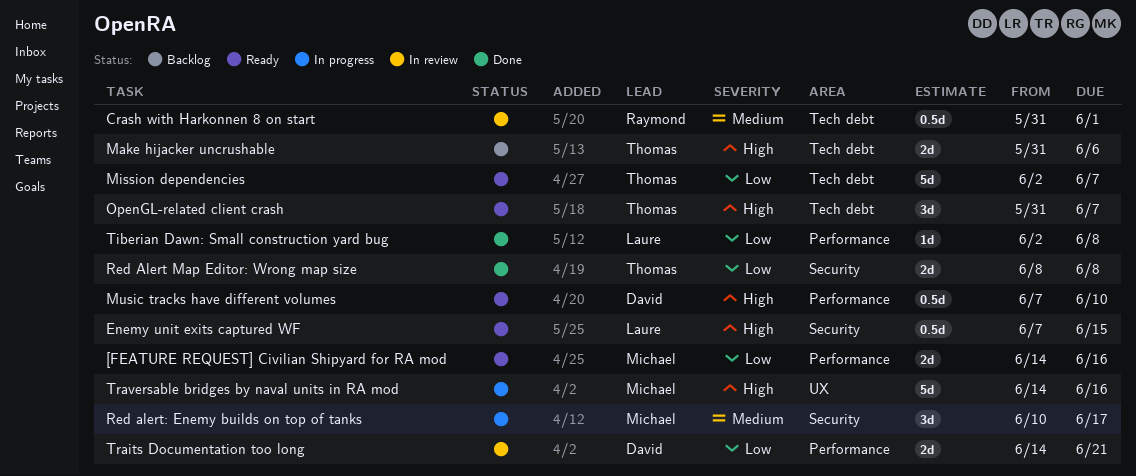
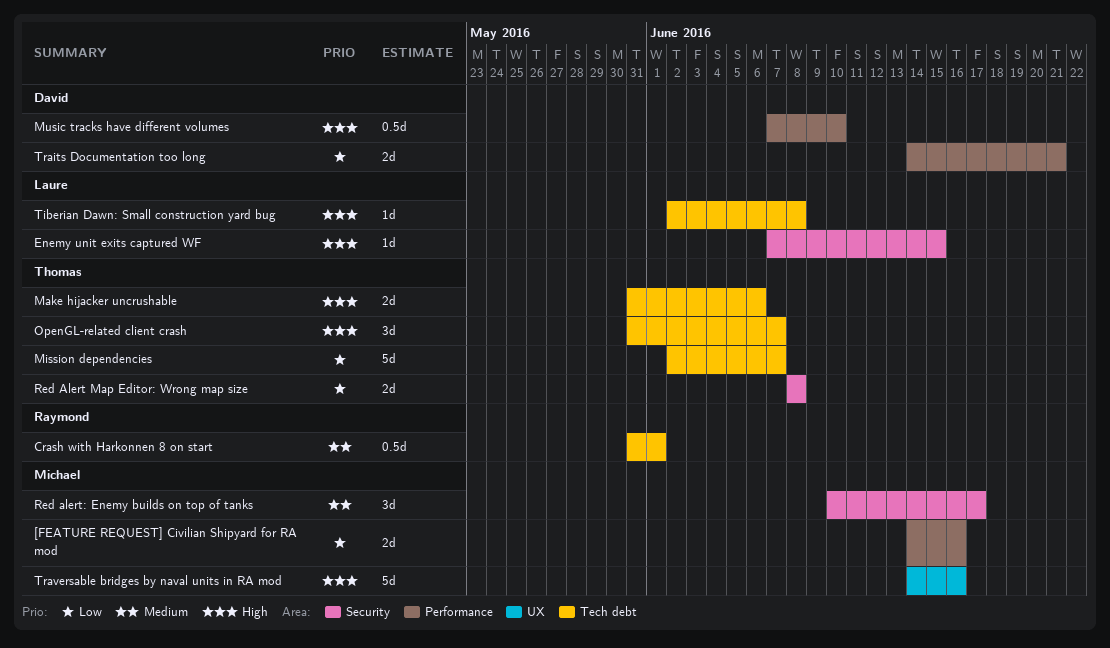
Enemy unit exits captured WF, estimate: 0.5d -> 1d
Tiberian Dawn: Small construction yard bug, priority: Low -> High
Tiberian Dawn: Small construction yard bug, label: Performance -> Tech debt

